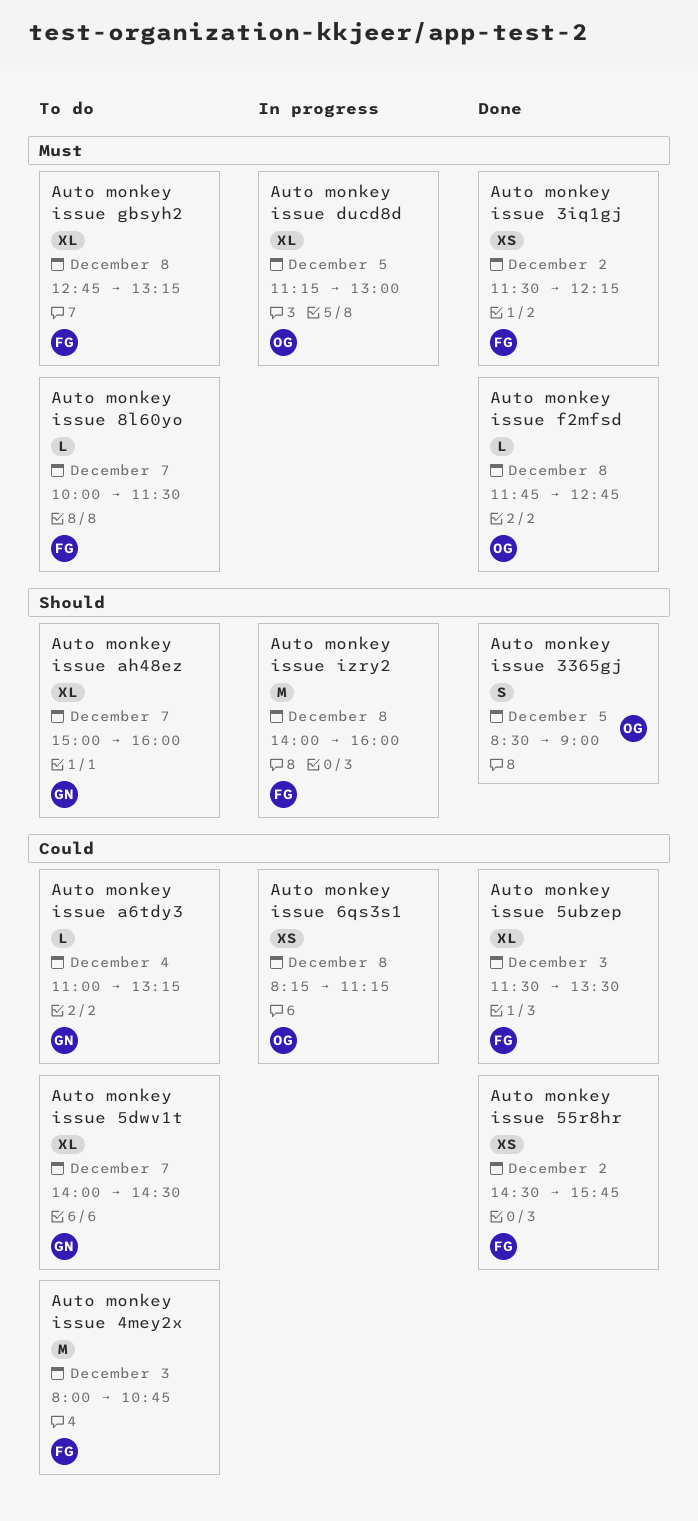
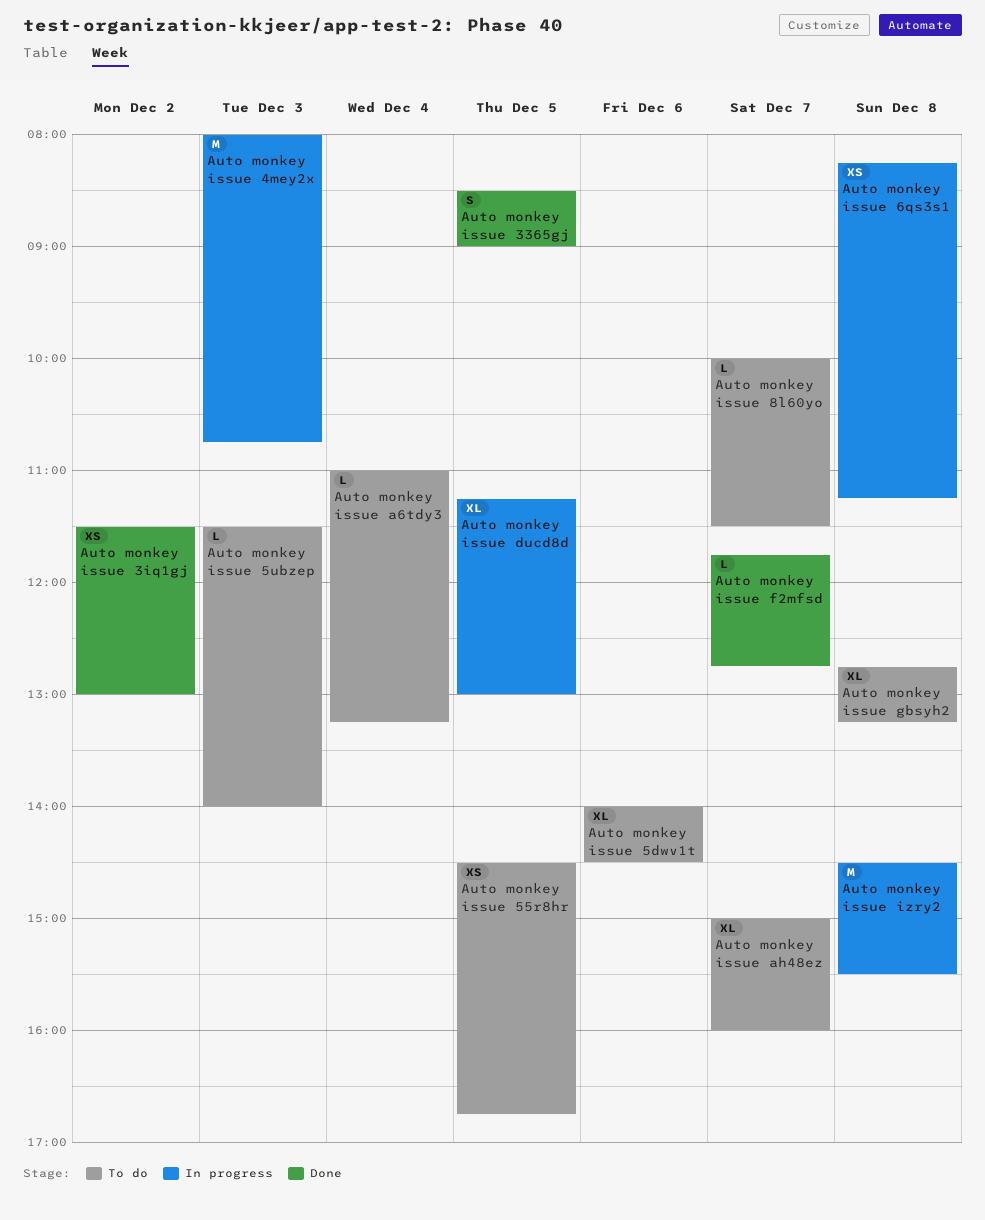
Auto monkey issue 3iq1gj, ends: 12:15 -> 13:00
Auto monkey issue 4mey2x, status: To do -> In progress
Auto monkey issue 55r8hr, status: Done -> To do
Auto monkey issue 55r8hr, day: Dec 2 -> Dec 5
Auto monkey issue 55r8hr, ends: 15:45 -> 16:45
Auto monkey issue 5dwv1t, day: Dec 7 -> Dec 6
Auto monkey issue 5ubzep, status: Done -> To do
Auto monkey issue 5ubzep, estimate: XL -> L
Auto monkey issue 5ubzep, ends: 13:30 -> 14:00
Auto monkey issue f2mfsd, day: Dec 8 -> Dec 7
Auto monkey issue izry2, begins: 14:00 -> 14:30
Auto monkey issue izry2, ends: 16:00 -> 15:30

